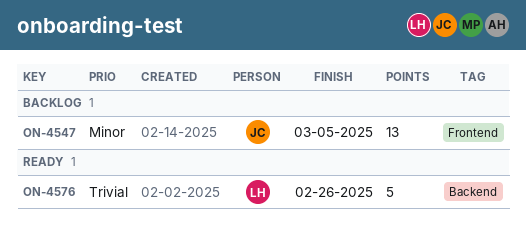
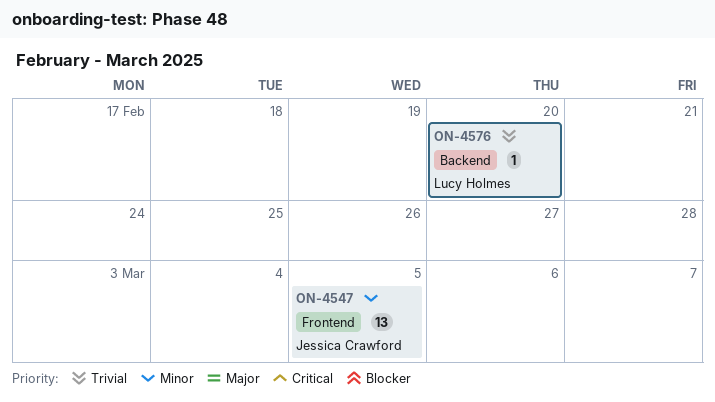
ON-4576, estimate: 5 -> 1
ON-4576, due: Feb 26 -> Feb 20

